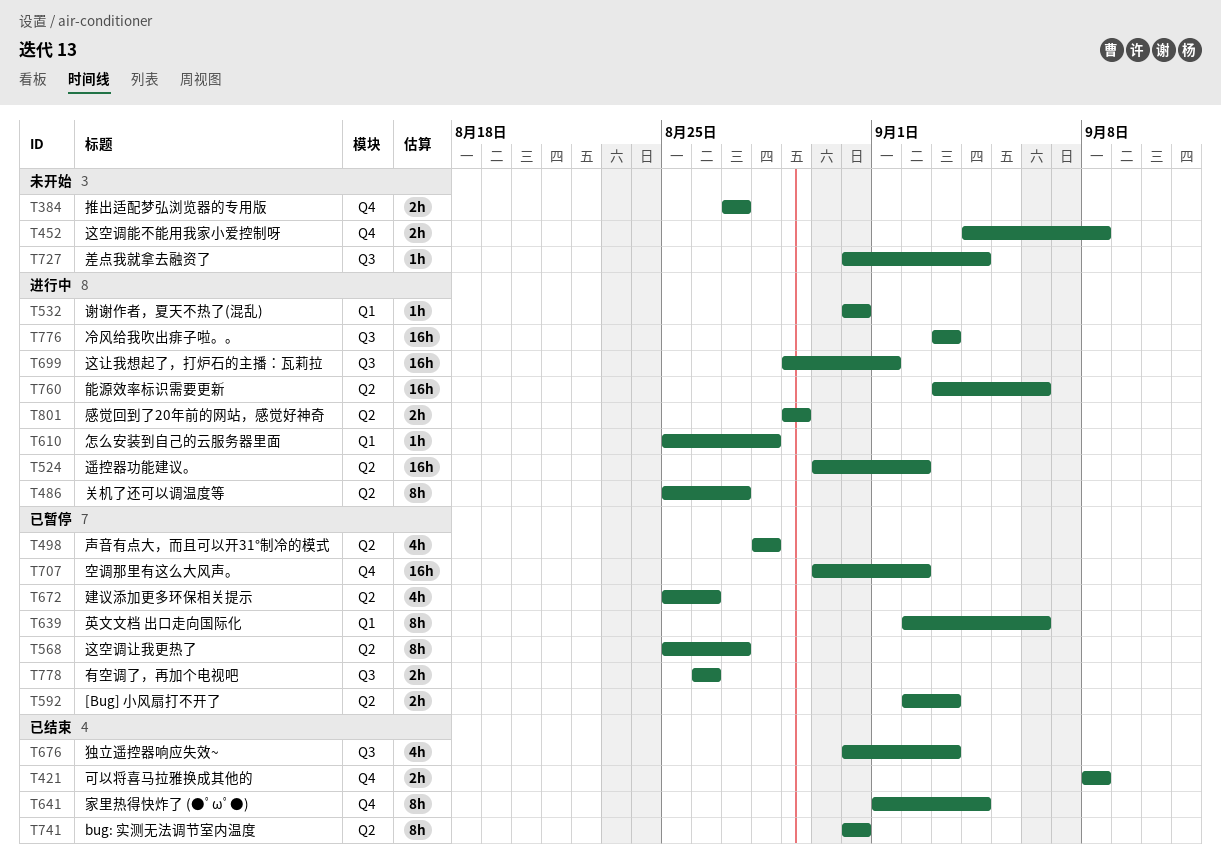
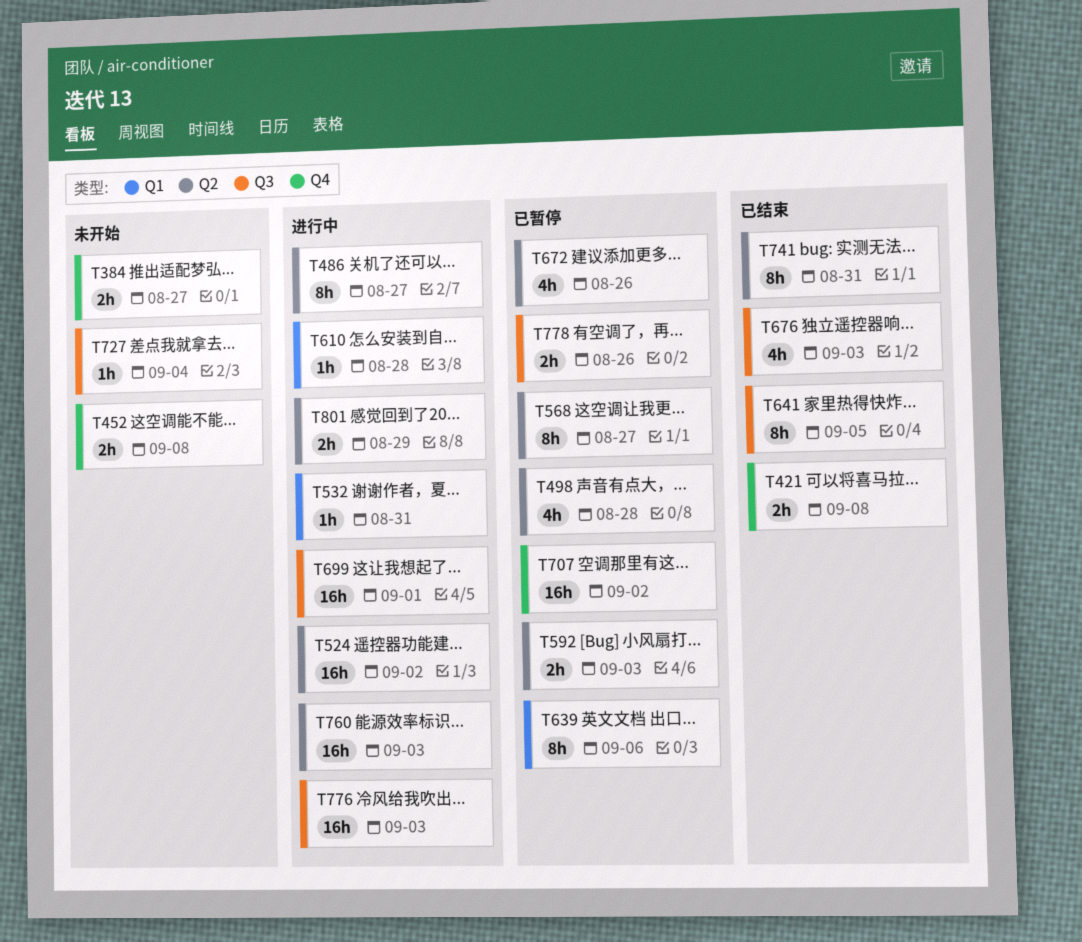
T641, label: Q4 -> Q3
T641, due: Sep 4 -> Sep 5
T760, due: Sep 6 -> Sep 3

